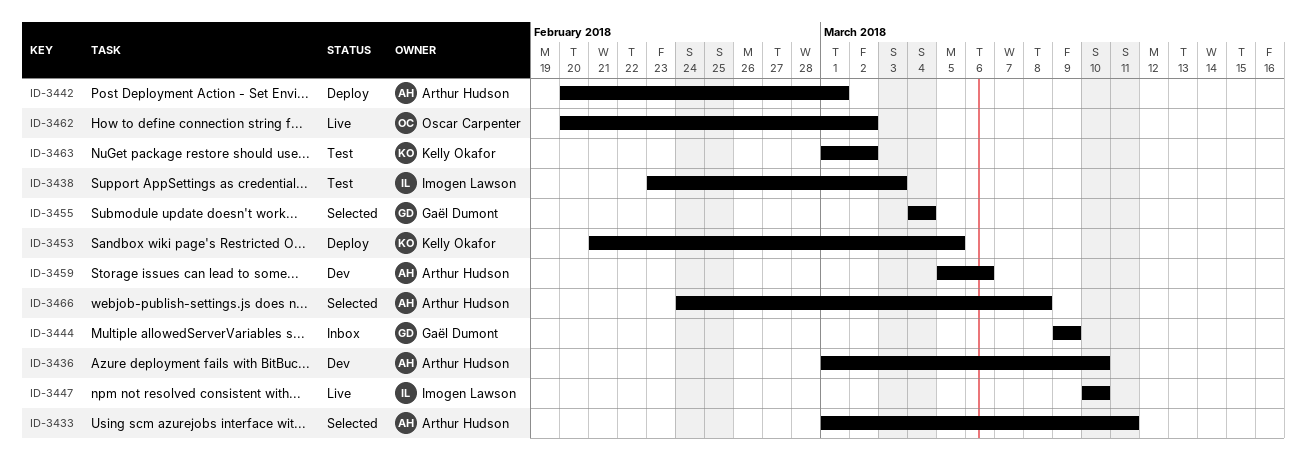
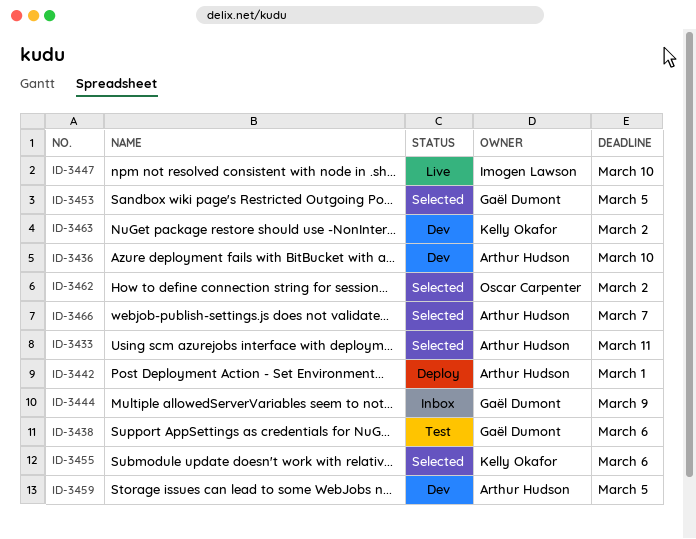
ID-3438, owner: Imogen Lawson -> Gaël Dumont
ID-3438, due: Mar 3 -> Mar 6
ID-3453, status: Deploy -> Selected
ID-3453, owner: Kelly Okafor -> Gaël Dumont
ID-3455, owner: Gaël Dumont -> Kelly Okafor
ID-3455, due: Mar 4 -> Mar 6
ID-3459, due: Mar 6 -> Mar 5
ID-3462, status: Live -> Selected
ID-3463, status: Test -> Dev
ID-3466, due: Mar 8 -> Mar 7

